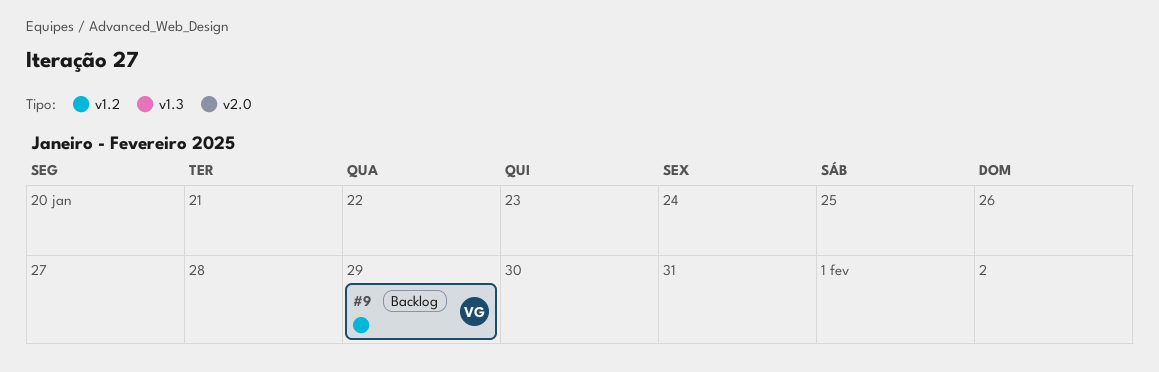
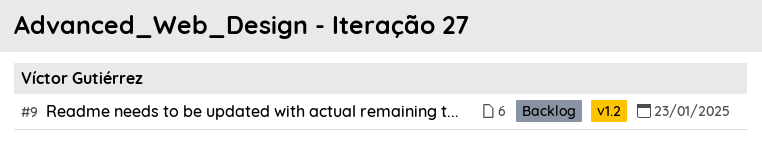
#9, due: Jan 29 -> Jan 23

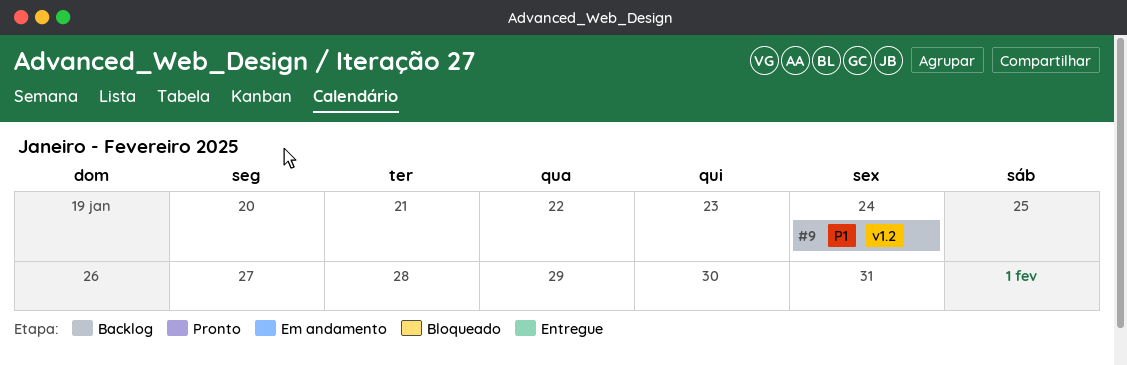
#9, due: Jan 23 -> Jan 24

